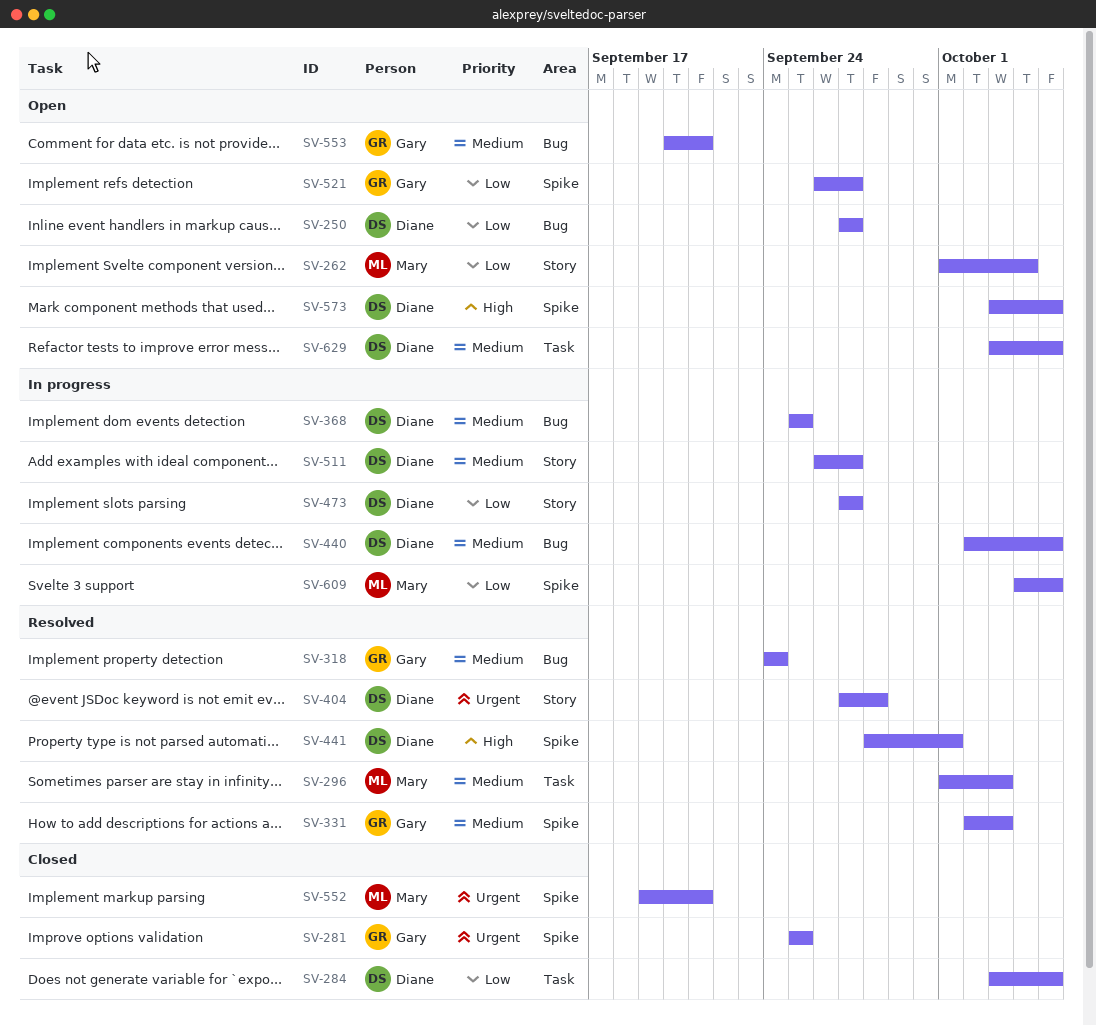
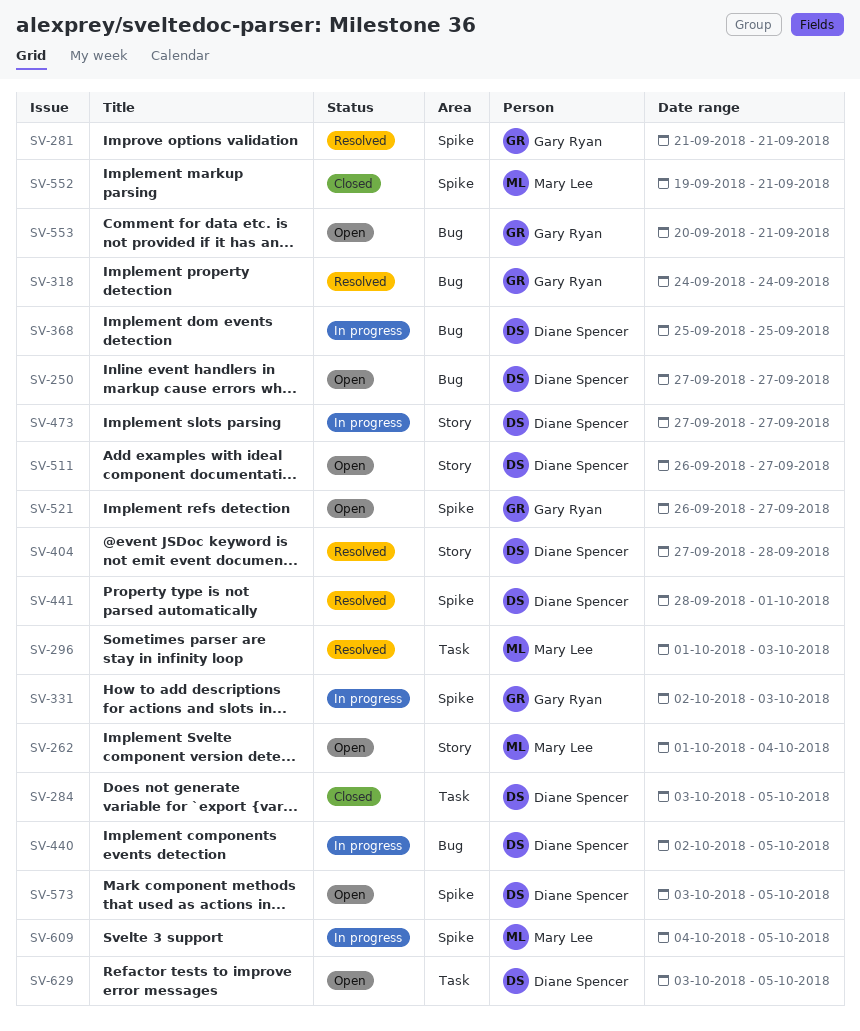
SV-281, status: Closed -> Resolved
SV-281, start: Sep 25 -> Sep 21
SV-281, due: Sep 25 -> Sep 21
SV-331, status: Resolved -> In progress
SV-511, status: In progress -> Open

